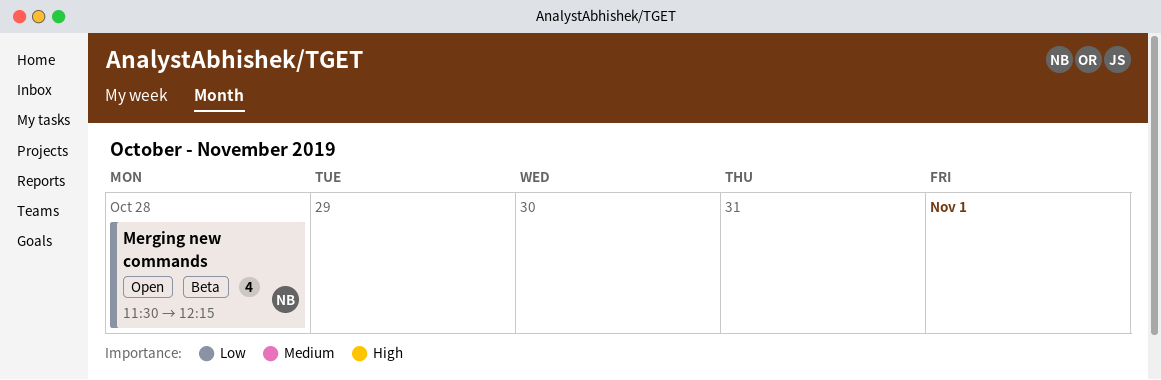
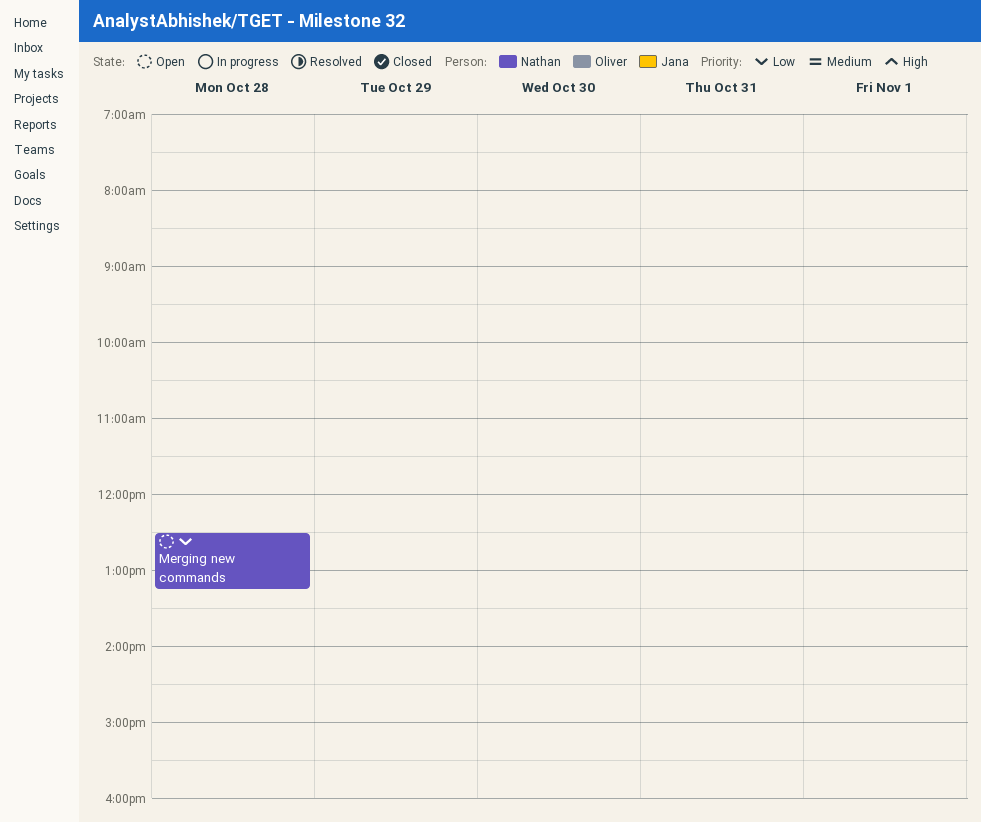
Merging new commands, begins: 11:30 -> 12:30
Merging new commands, ends: 12:15 -> 13:15

